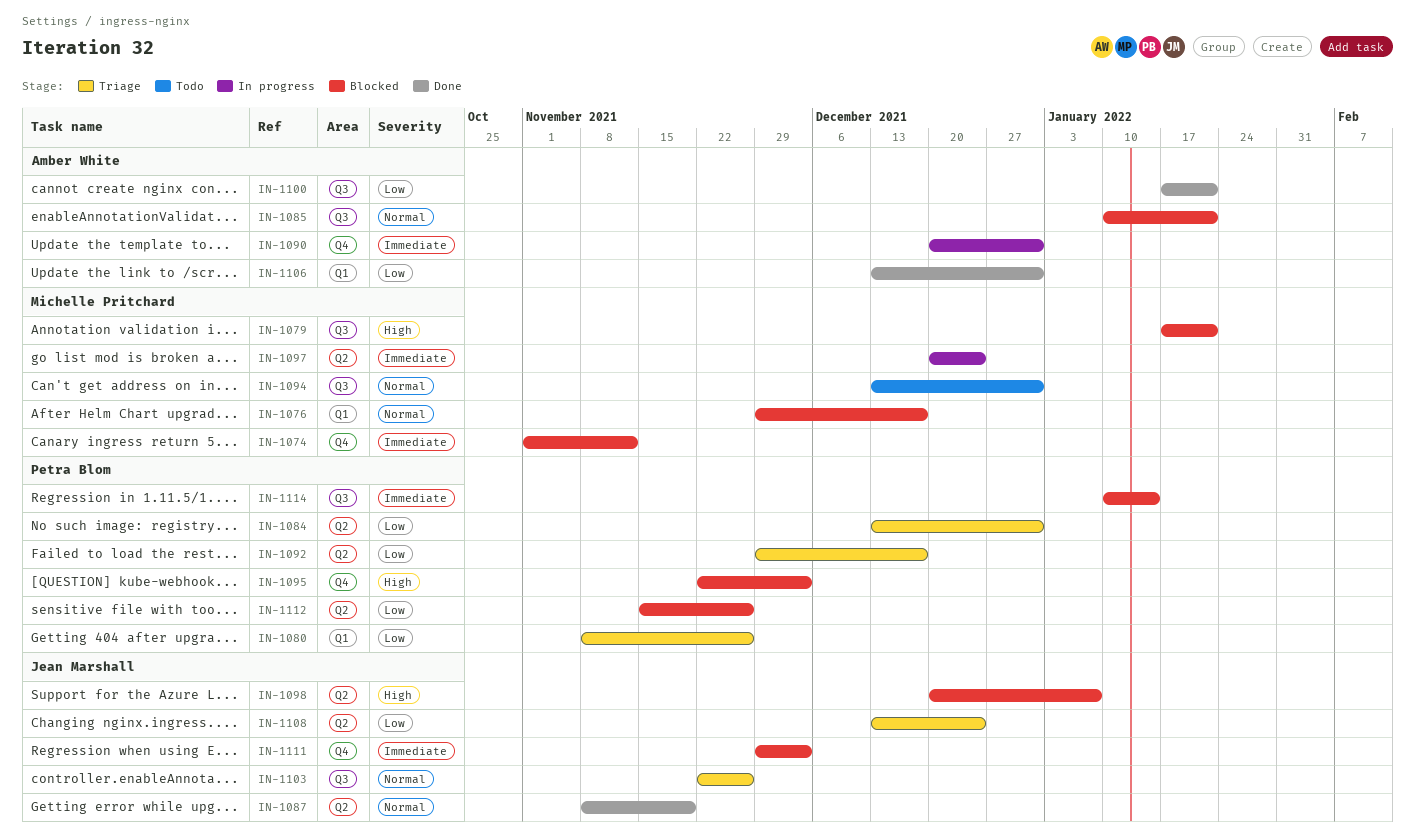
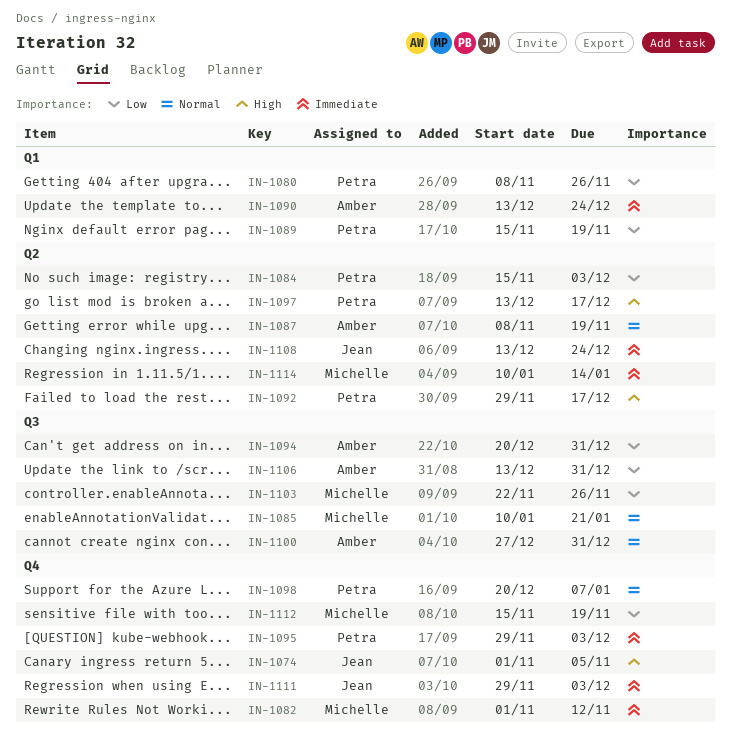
IN-1074, owner: Michelle Pritchard -> Jean Marshall
IN-1074, priority: Immediate -> High
IN-1074, due: Nov 12 -> Nov 5
IN-1076: present -> none
IN-1079: present -> none
IN-1082: none -> present
IN-1084, start: Dec 13 -> Nov 15
IN-1084, due: Dec 31 -> Dec 3
IN-1085, owner: Amber White -> Michelle Pritchard
IN-1087, owner: Jean Marshall -> Amber White
IN-1089: none -> present
IN-1090, label: Q4 -> Q1
IN-1090, start: Dec 20 -> Dec 13
IN-1090, due: Dec 31 -> Dec 24
IN-1092, priority: Low -> High
IN-1094, owner: Michelle Pritchard -> Amber White
IN-1094, priority: Normal -> Low
IN-1094, start: Dec 13 -> Dec 20
IN-1095, priority: High -> Immediate
IN-1095, start: Nov 22 -> Nov 29
IN-1097, owner: Michelle Pritchard -> Petra Blom
IN-1097, priority: Immediate -> High
IN-1097, start: Dec 20 -> Dec 13
IN-1097, due: Dec 24 -> Dec 17
IN-1098, owner: Jean Marshall -> Petra Blom
IN-1098, priority: High -> Normal
IN-1098, label: Q2 -> Q4
IN-1100, priority: Low -> Normal
IN-1100, start: Jan 17 -> Dec 27
IN-1100, due: Jan 21 -> Dec 31
IN-1103, owner: Jean Marshall -> Michelle Pritchard
IN-1103, priority: Normal -> Low
IN-1106, label: Q1 -> Q3
IN-1108, priority: Low -> Immediate
IN-1112, owner: Petra Blom -> Michelle Pritchard
IN-1112, label: Q2 -> Q4
IN-1112, due: Nov 26 -> Nov 19
IN-1114, owner: Petra Blom -> Michelle Pritchard
IN-1114, label: Q3 -> Q2

